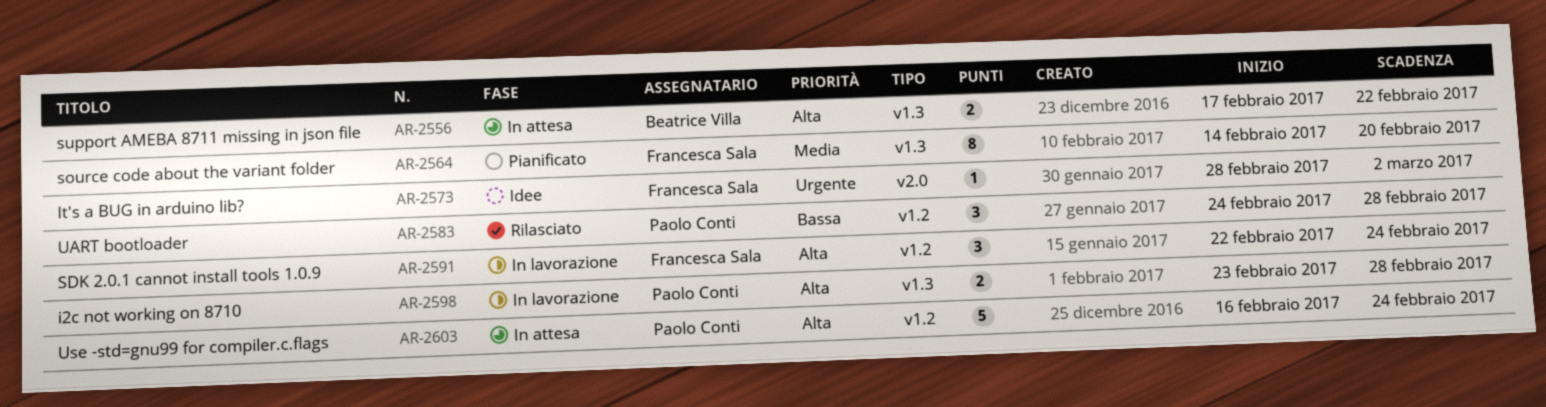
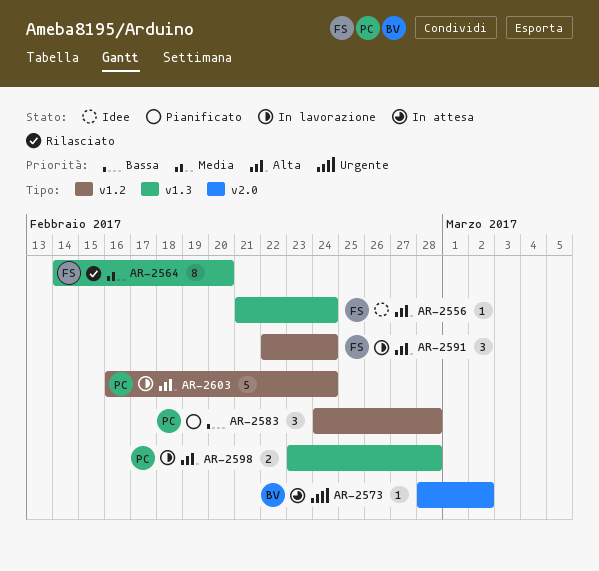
AR-2556, status: In attesa -> Idee
AR-2556, owner: Beatrice Villa -> Francesca Sala
AR-2556, estimate: 2 -> 1
AR-2556, start: Feb 17 -> Feb 21
AR-2556, due: Feb 22 -> Feb 24
AR-2564, status: Pianificato -> Rilasciato
AR-2573, status: Idee -> In attesa
AR-2573, owner: Francesca Sala -> Beatrice Villa
AR-2583, status: Rilasciato -> Pianificato
AR-2603, status: In attesa -> In lavorazione

